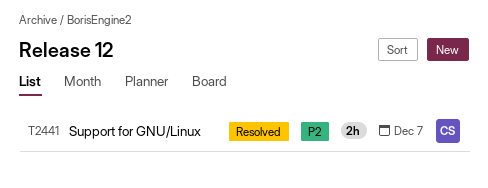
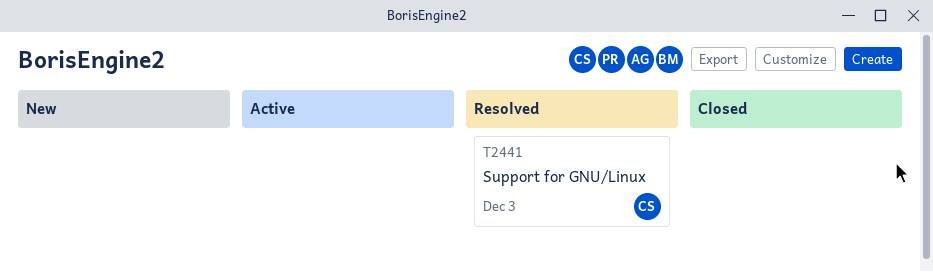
T2441, due: Dec 7 -> Dec 3

